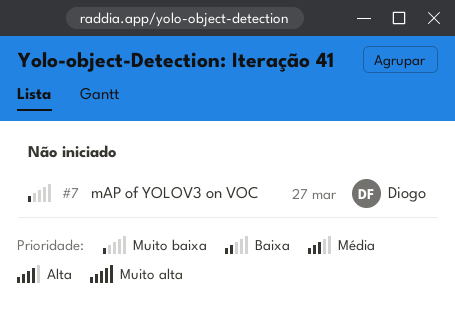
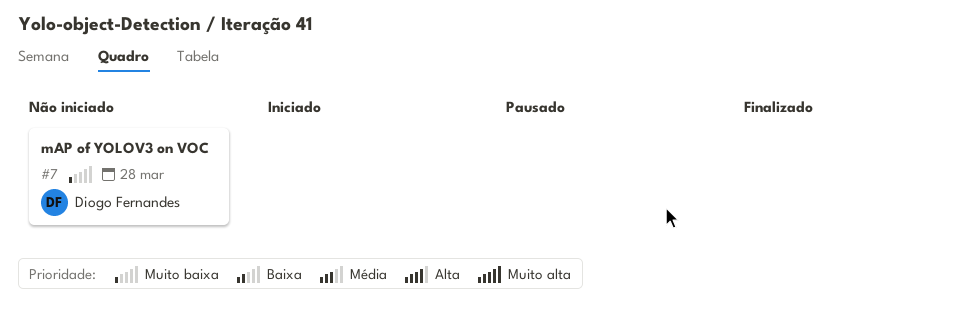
#7, due: Mar 27 -> Mar 28

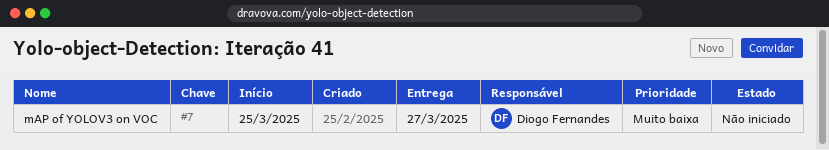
#7, due: Mar 28 -> Mar 27

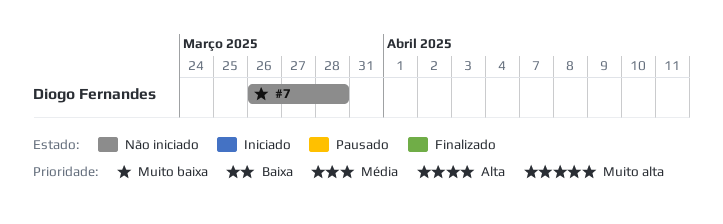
#7, start: Mar 25 -> Mar 26
#7, due: Mar 27 -> Mar 28

